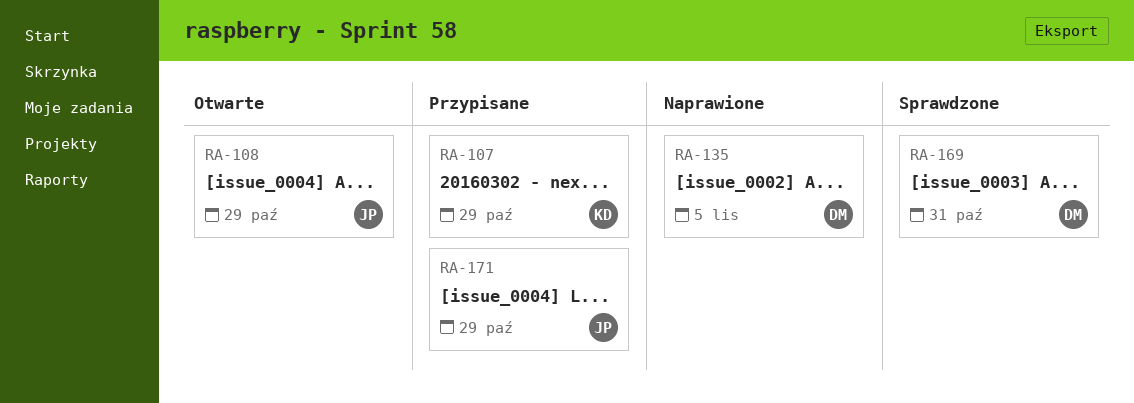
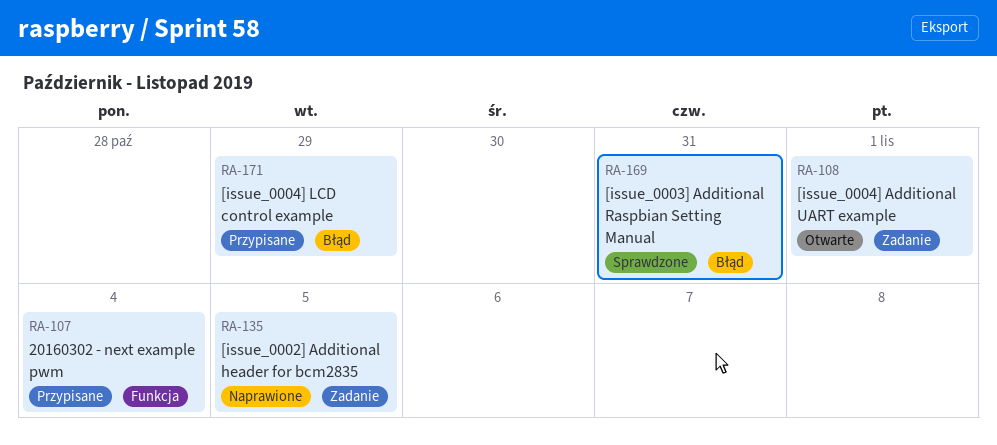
RA-107, due: Oct 29 -> Nov 4
RA-108, due: Oct 29 -> Nov 1

